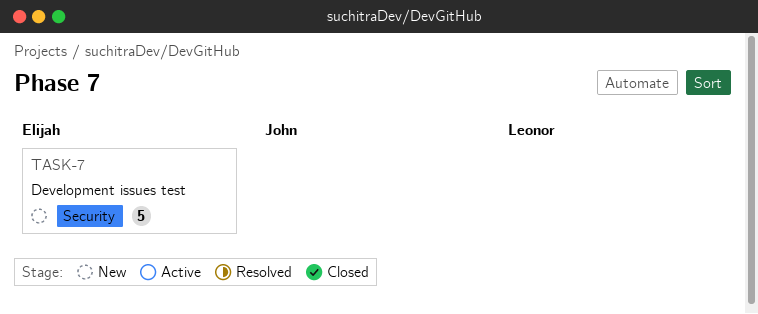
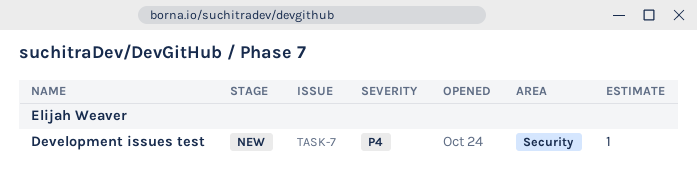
TASK-7, estimate: 5 -> 1

